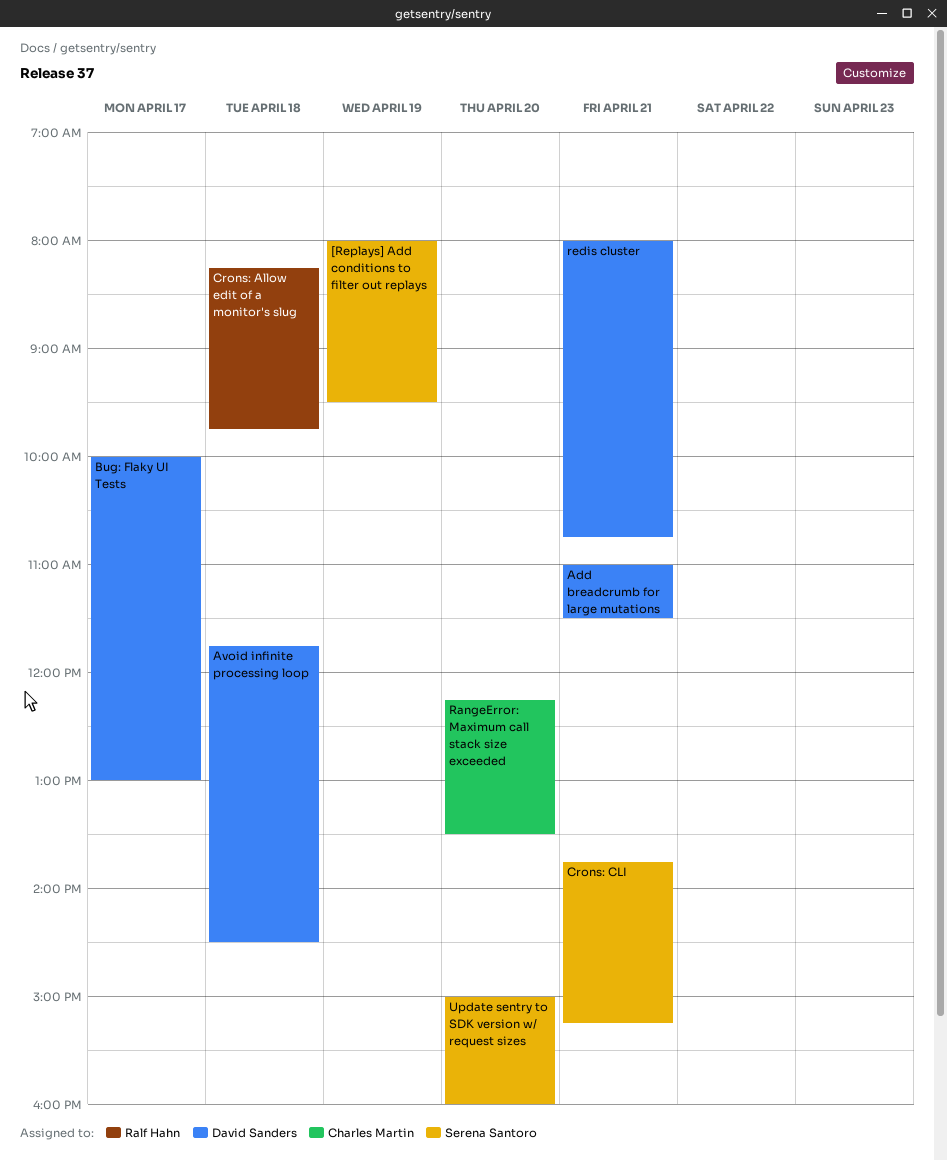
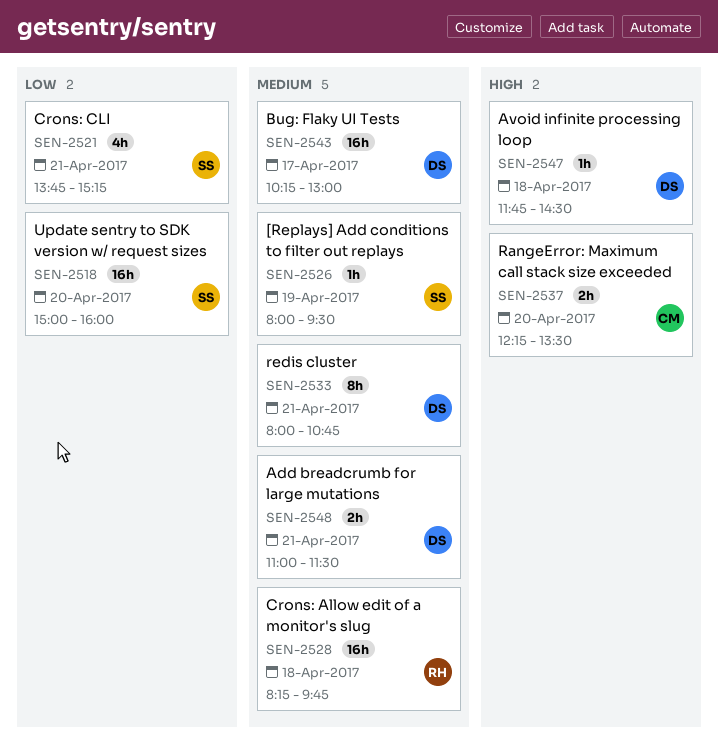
Bug: Flaky UI Tests, begins: 10:00 -> 10:15

